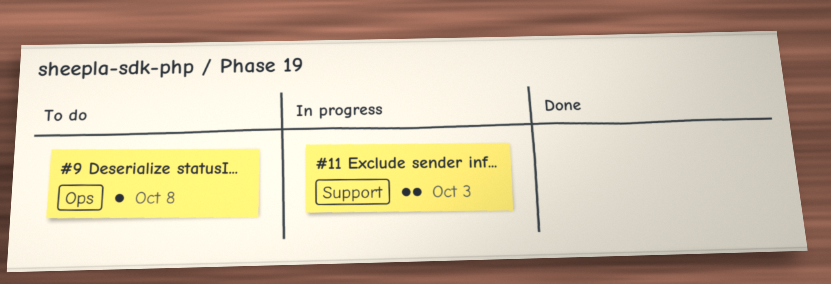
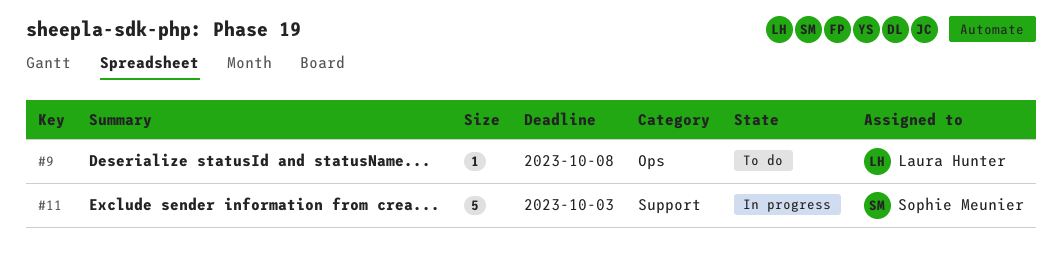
#11, estimate: 2 -> 5

